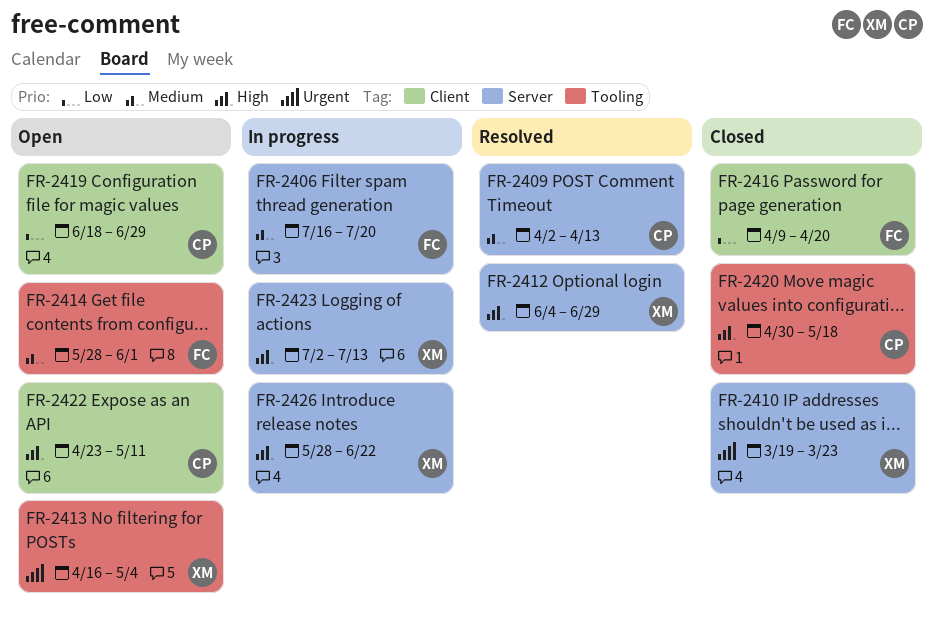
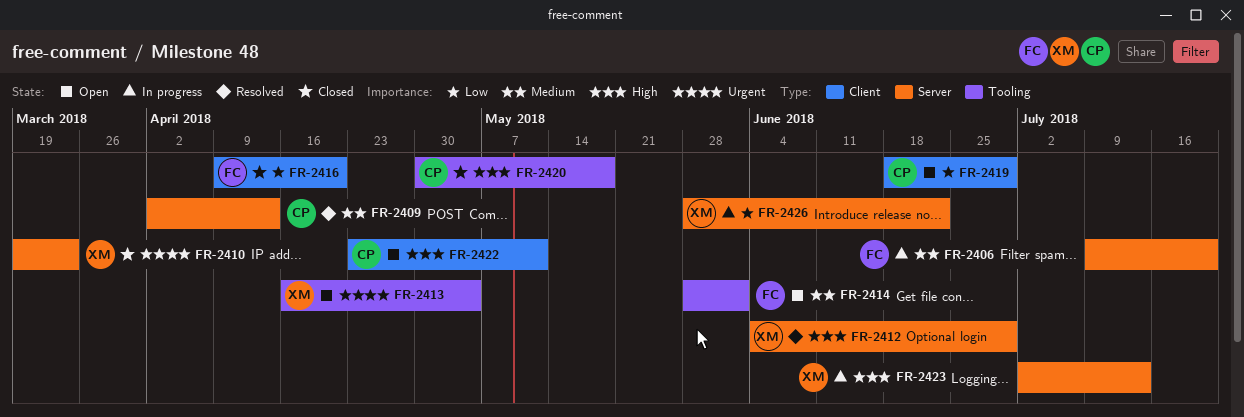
FR-2406, start: Jul 16 -> Jul 9
FR-2426, priority: High -> Low

